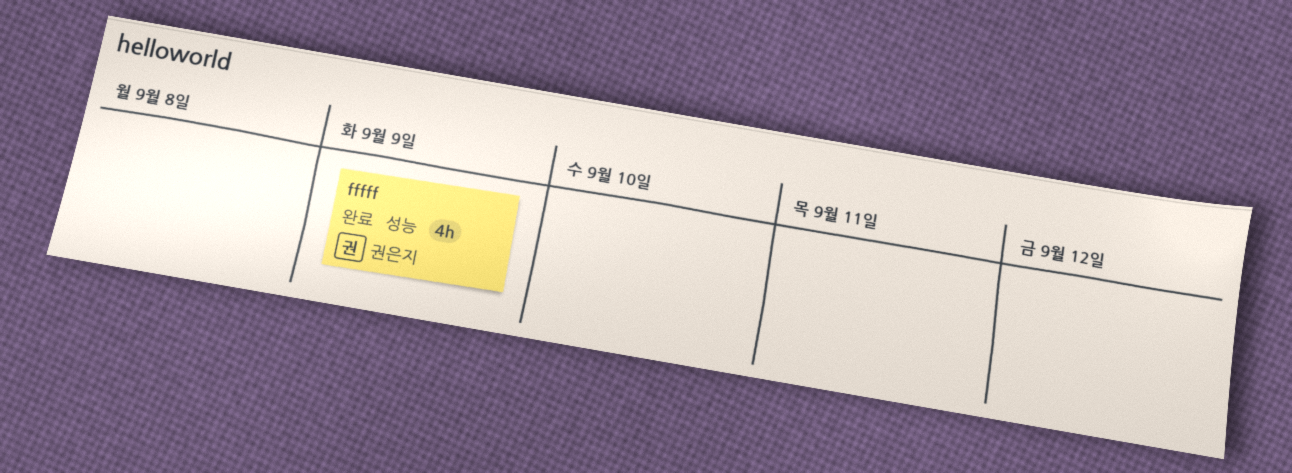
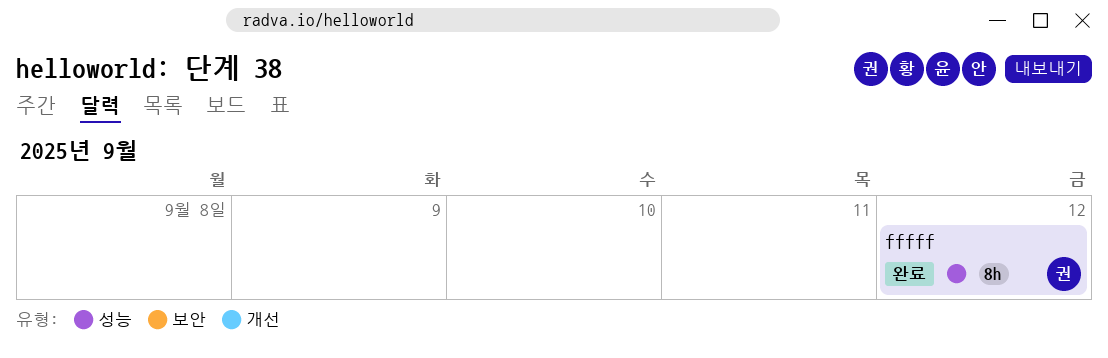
fffff, estimate: 4h -> 8h
fffff, due: Sep 9 -> Sep 12

